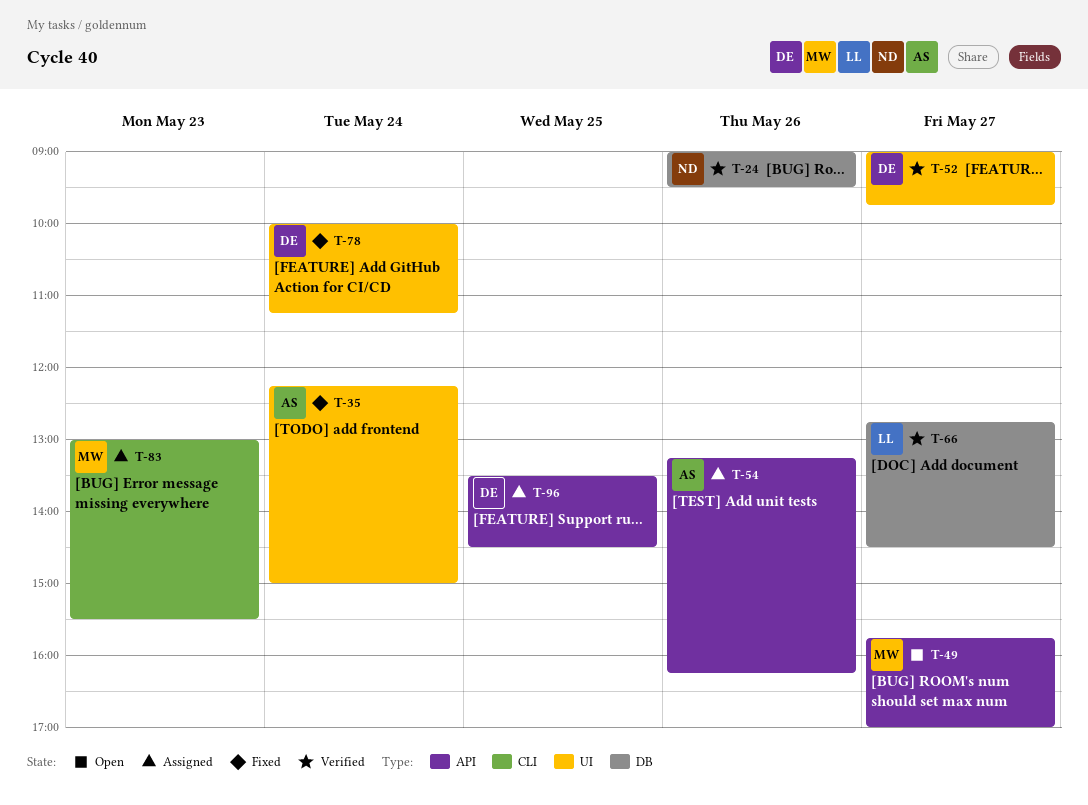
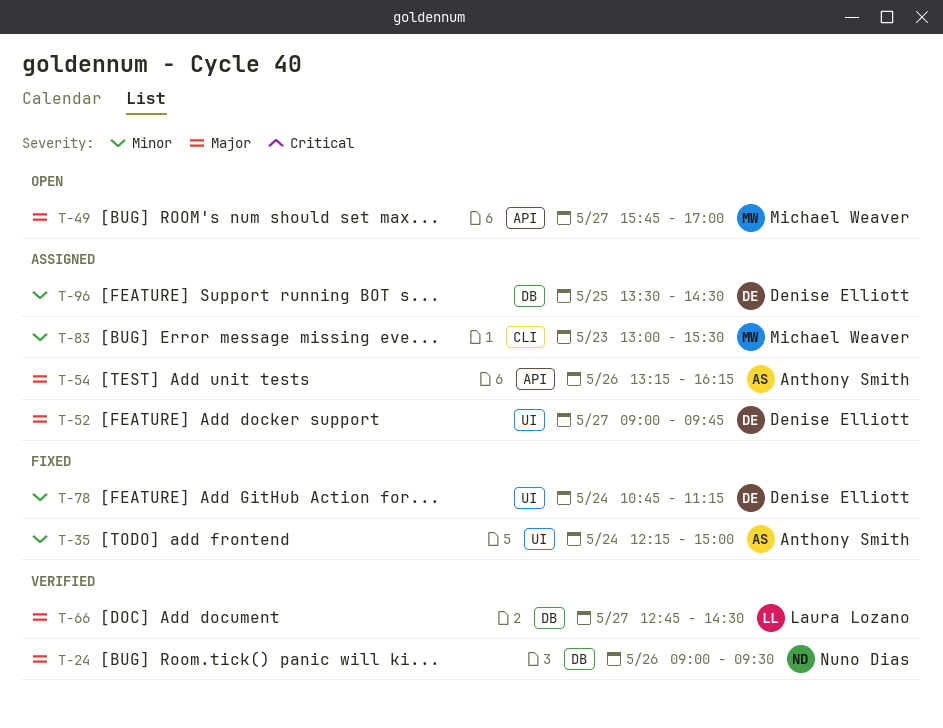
T-52, status: Verified -> Assigned
T-78, begins: 10:00 -> 10:45
T-96, label: API -> DB

